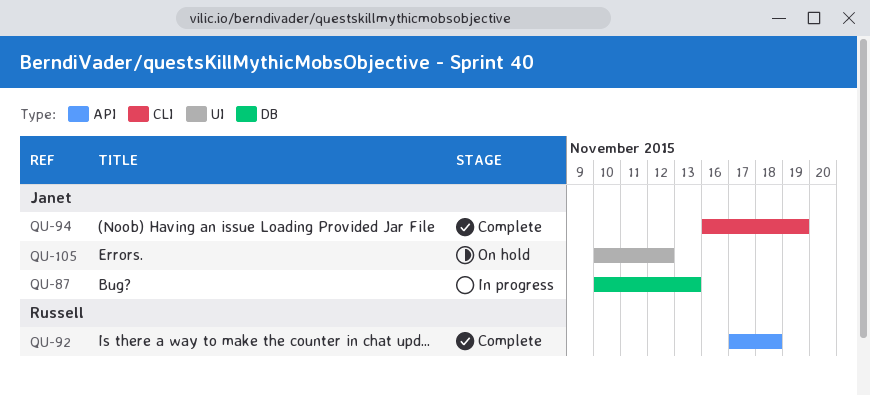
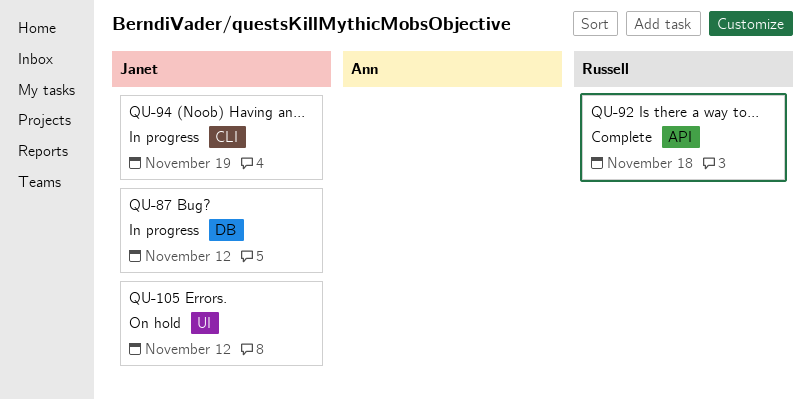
QU-87, due: Nov 13 -> Nov 12
QU-94, status: Complete -> In progress

